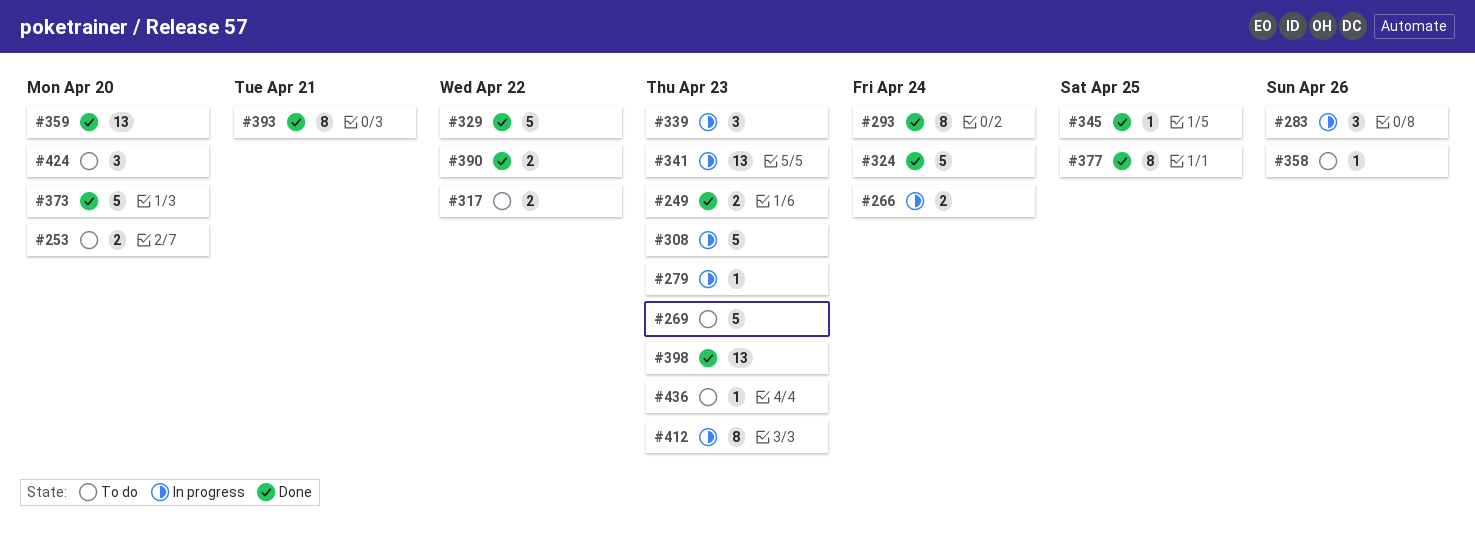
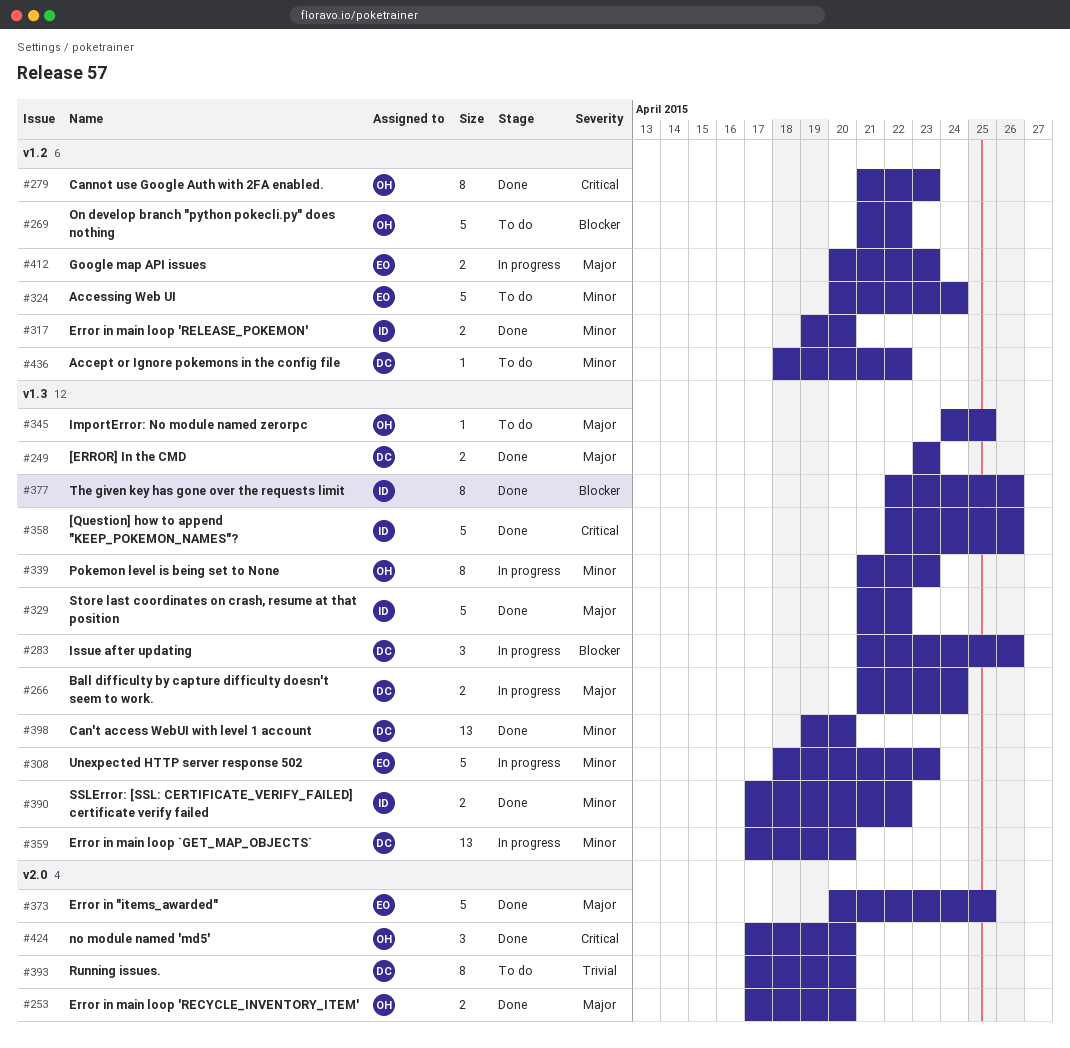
#253, status: To do -> Done
#269, due: Apr 23 -> Apr 22
#279, status: In progress -> Done
#279, estimate: 1 -> 8
#293: present -> none
#317, status: To do -> Done
#317, due: Apr 22 -> Apr 20
#324, status: Done -> To do
#339, estimate: 3 -> 8
#341: present -> none
#345, status: Done -> To do
#358, status: To do -> Done
#358, estimate: 1 -> 5
#359, status: Done -> In progress
#373, due: Apr 20 -> Apr 25
#377, due: Apr 25 -> Apr 26
#393, status: Done -> To do
#393, due: Apr 21 -> Apr 20
#398, due: Apr 23 -> Apr 20
#412, estimate: 8 -> 2
#424, status: To do -> Done
#436, due: Apr 23 -> Apr 22

